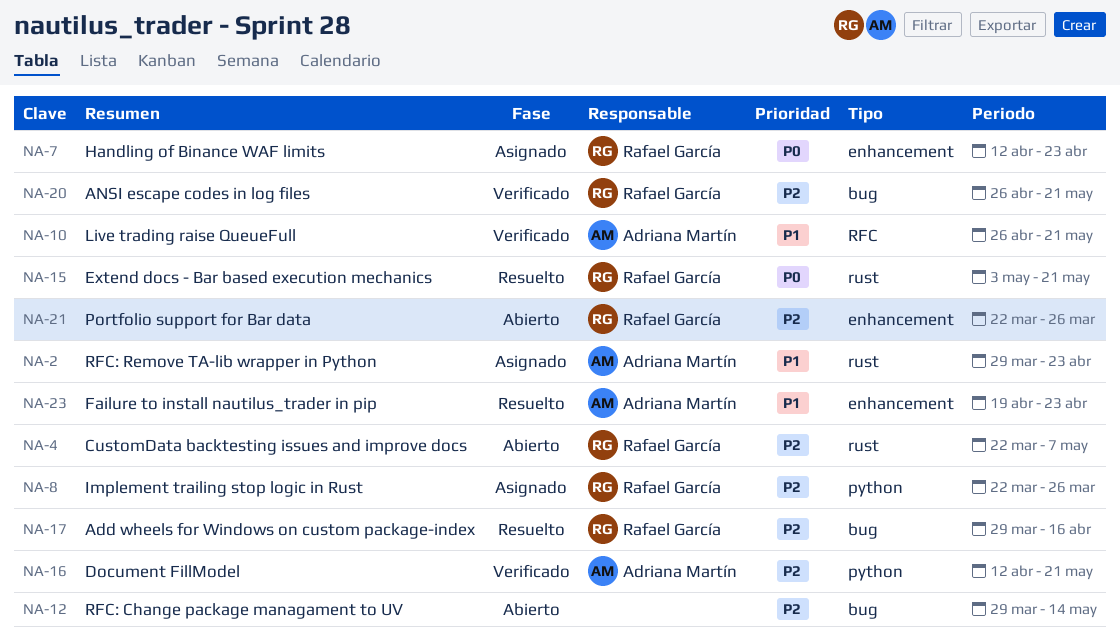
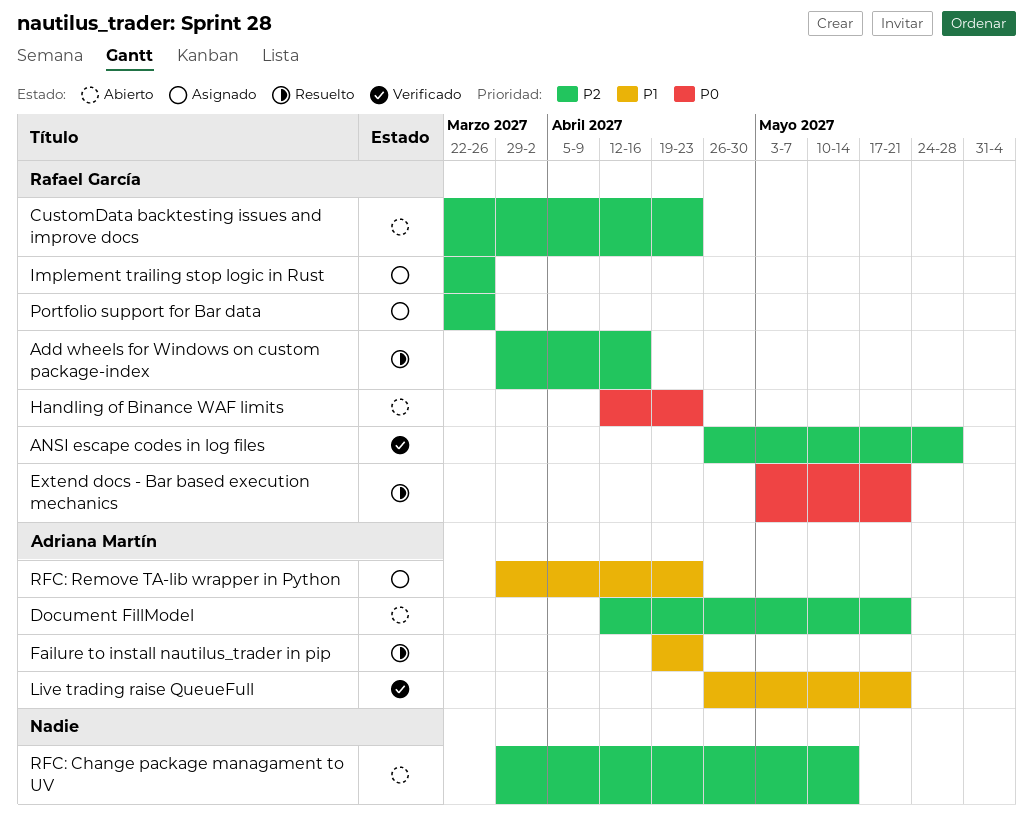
ANSI escape codes in log files, due: May 21 -> May 28
CustomData backtesting issues and improve docs, due: May 7 -> Apr 23
Document FillModel, status: Verificado -> Abierto
Handling of Binance WAF limits, status: Asignado -> Abierto
Portfolio support for Bar data, status: Abierto -> Asignado

